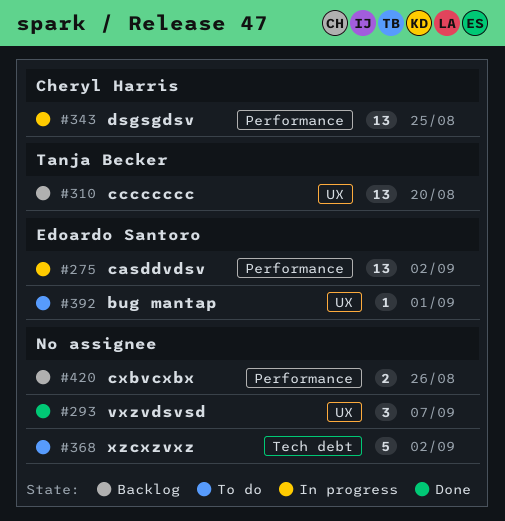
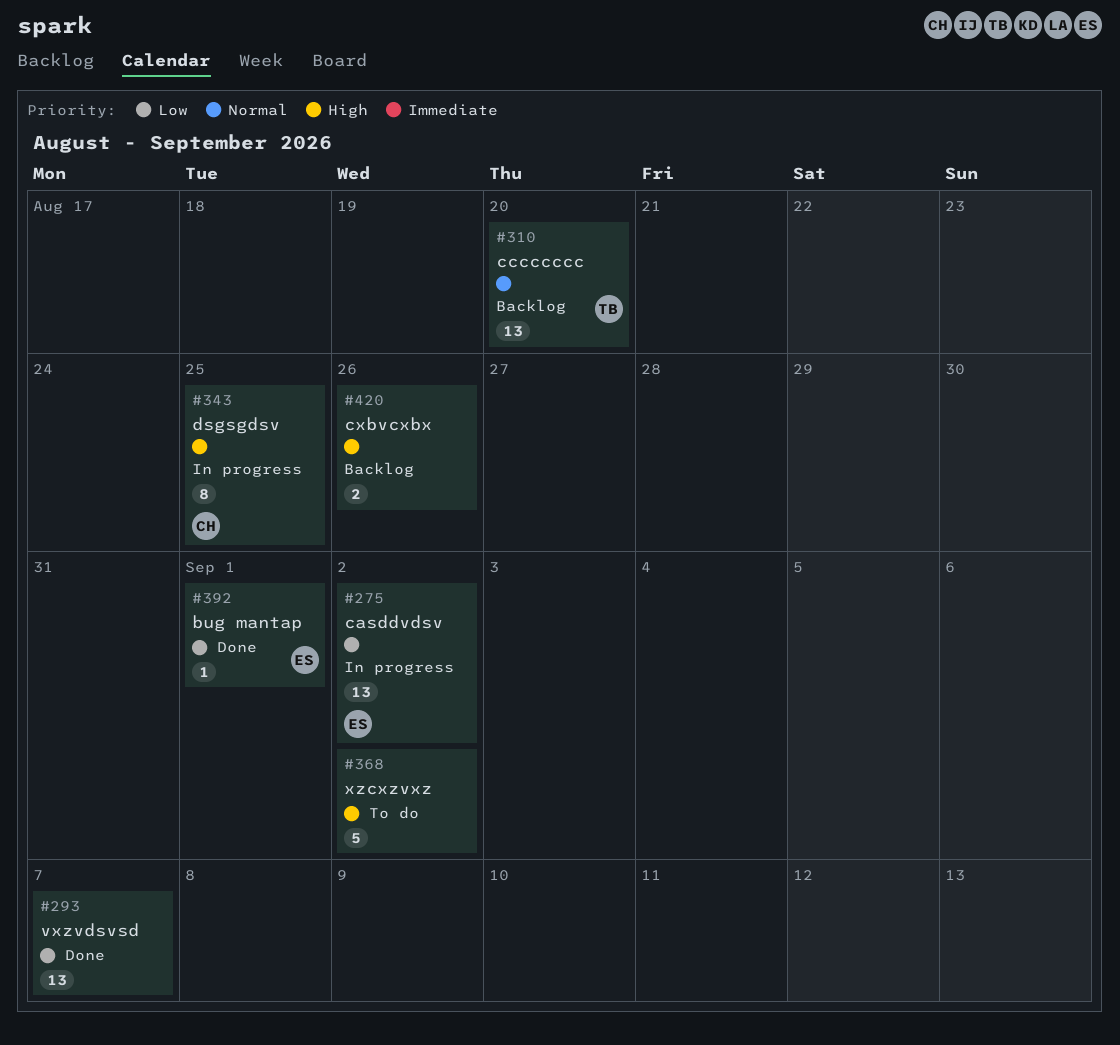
#293, estimate: 3 -> 13
#343, estimate: 13 -> 8
#392, status: To do -> Done

